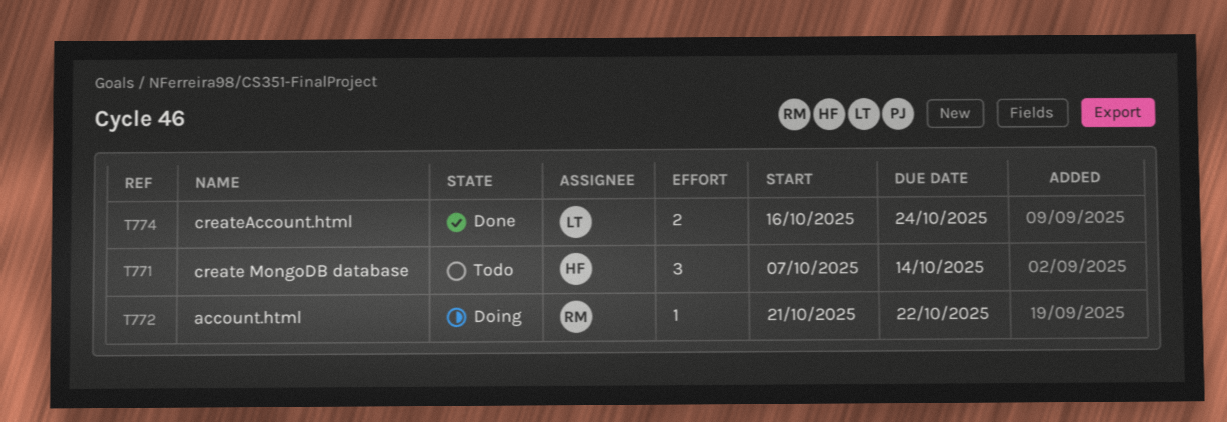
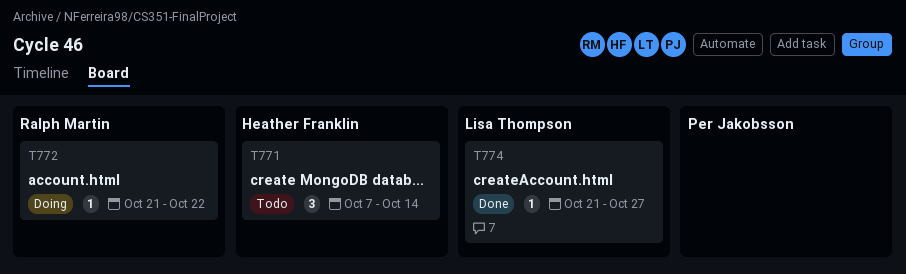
T774, estimate: 2 -> 1
T774, start: Oct 16 -> Oct 21
T774, due: Oct 24 -> Oct 27

